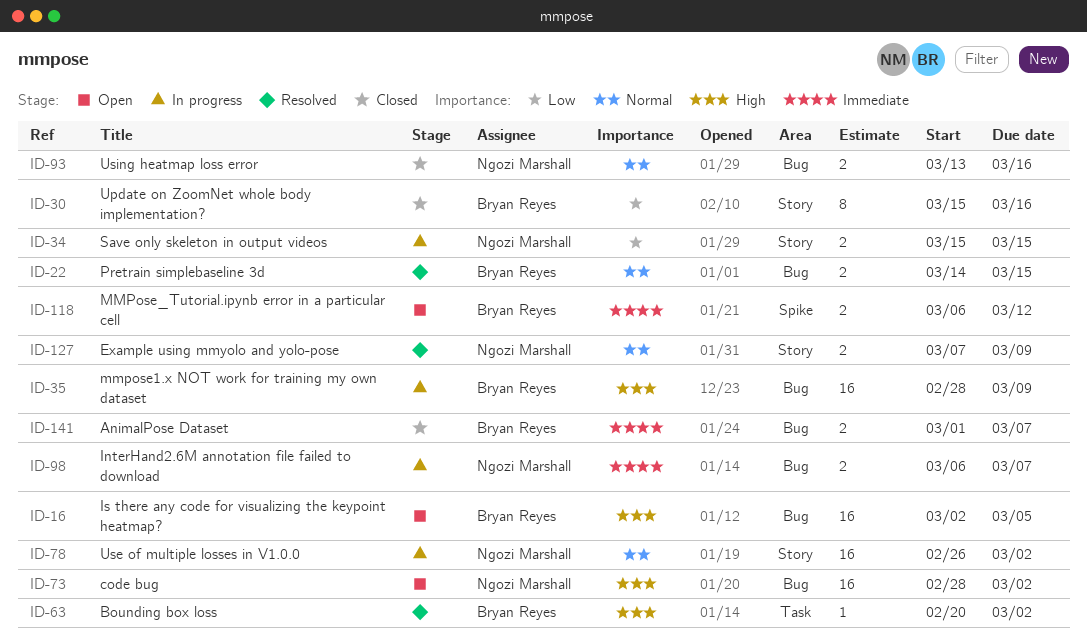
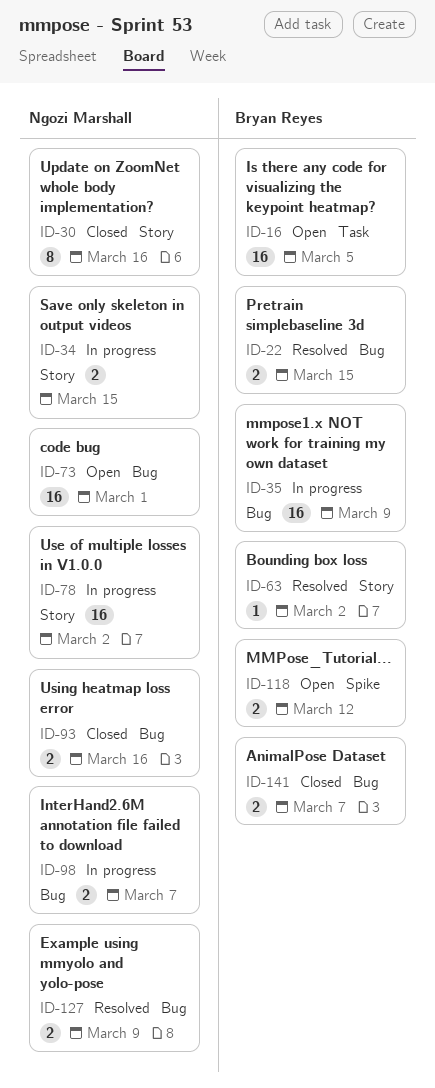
ID-16, label: Bug -> Task
ID-30, owner: Bryan Reyes -> Ngozi Marshall
ID-63, label: Task -> Story
ID-73, due: Mar 2 -> Mar 1
ID-127, label: Story -> Bug

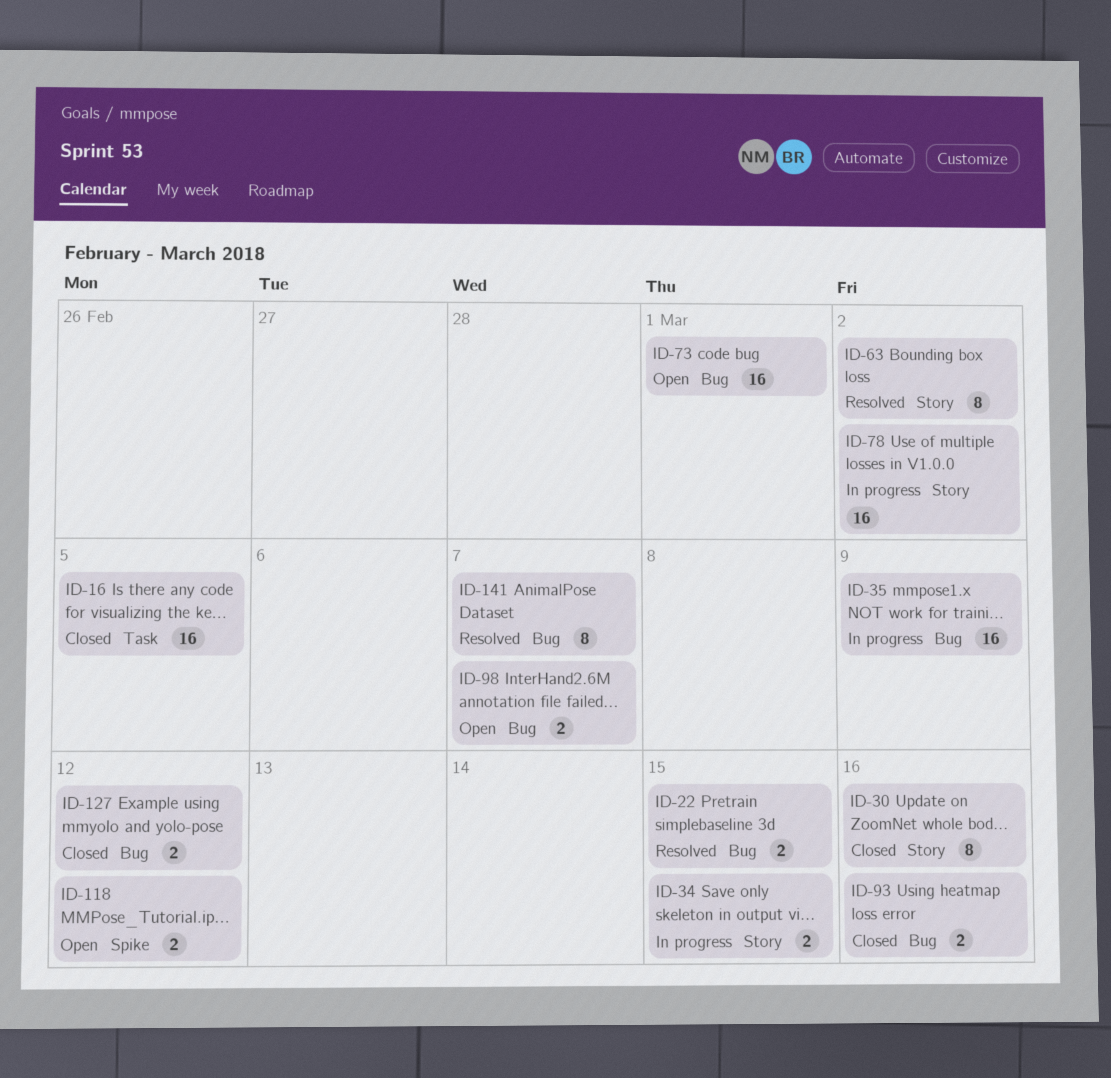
ID-16, status: Open -> Closed
ID-63, estimate: 1 -> 8
ID-98, status: In progress -> Open
ID-127, status: Resolved -> Closed
ID-127, due: Mar 9 -> Mar 12
ID-141, status: Closed -> Resolved
ID-141, estimate: 2 -> 8

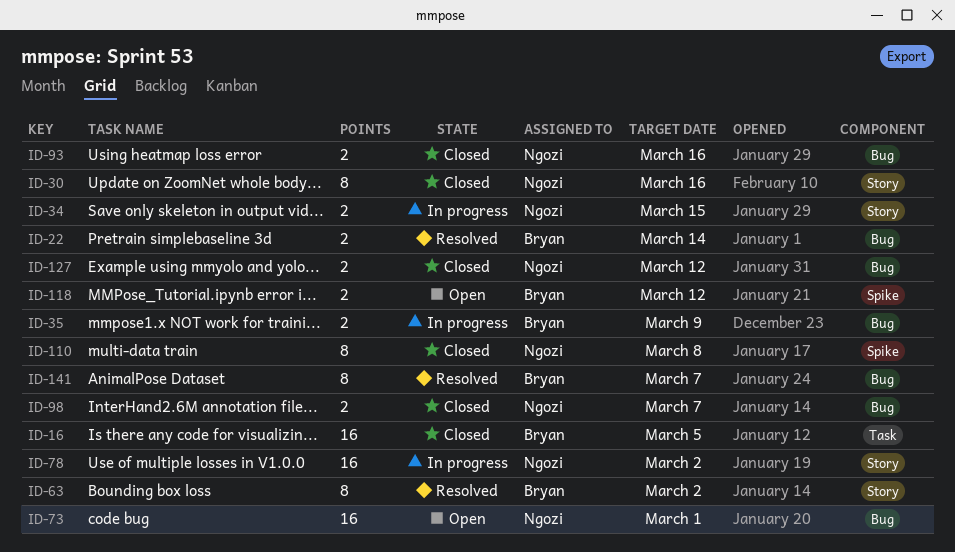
ID-22, due: Mar 15 -> Mar 14
ID-35, estimate: 16 -> 2
ID-98, status: Open -> Closed
ID-110: none -> present

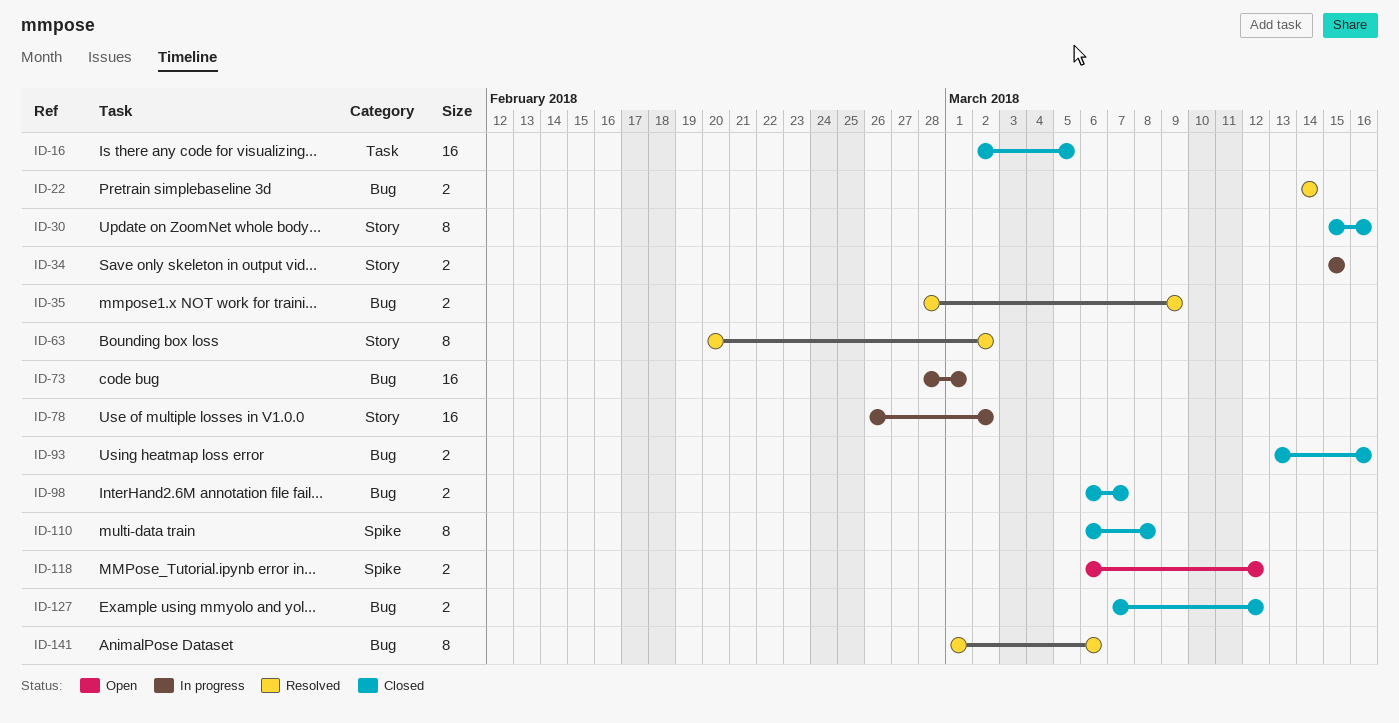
ID-35, status: In progress -> Resolved
ID-73, status: Open -> In progress
ID-141, due: Mar 7 -> Mar 6

